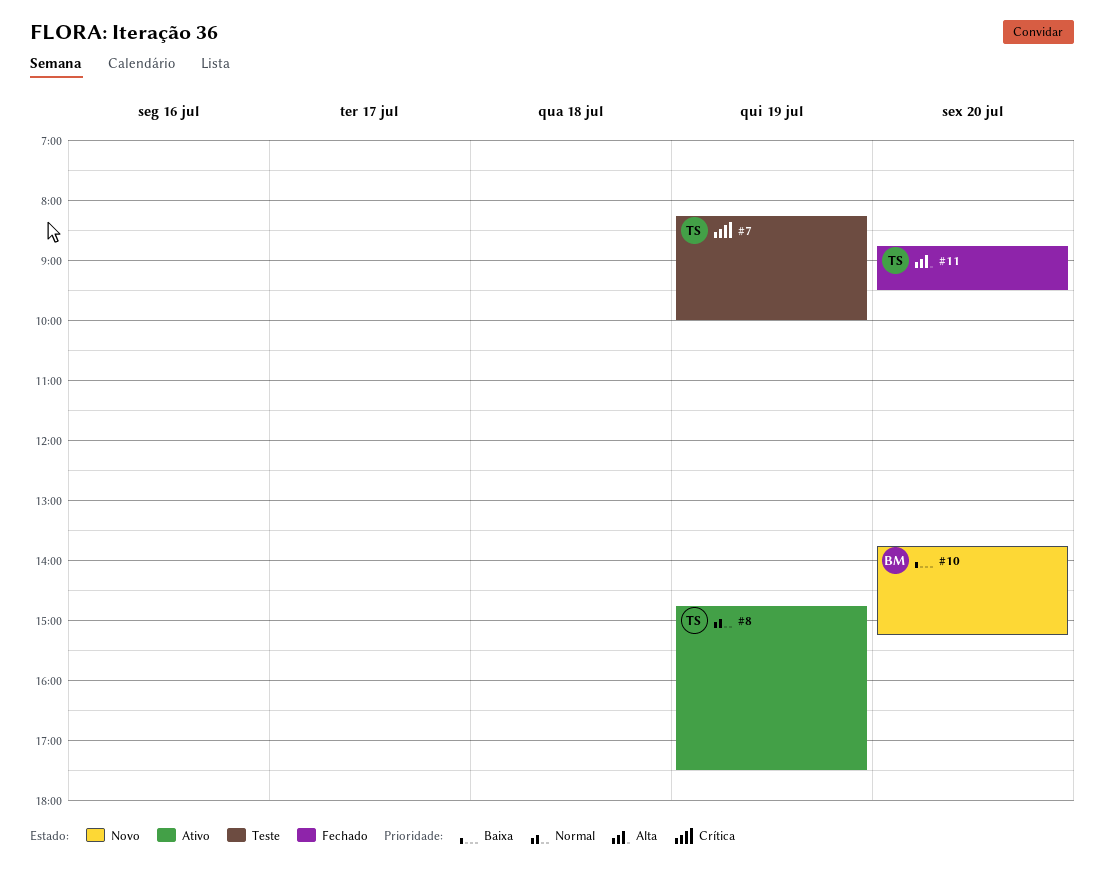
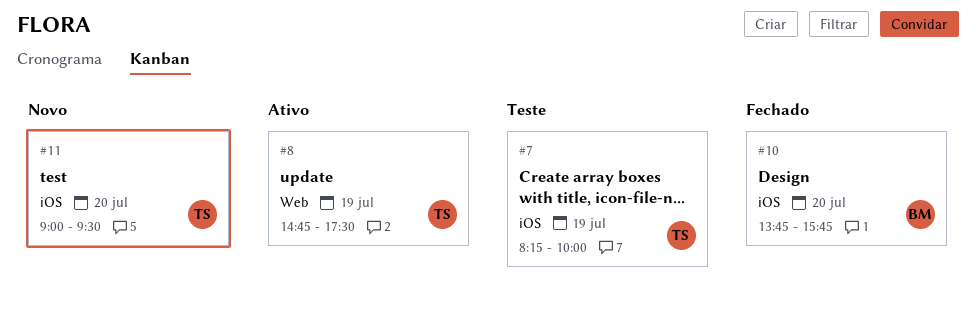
#10, status: Novo -> Fechado
#10, ends: 15:15 -> 15:45
#11, status: Fechado -> Novo
#11, begins: 08:45 -> 09:00

